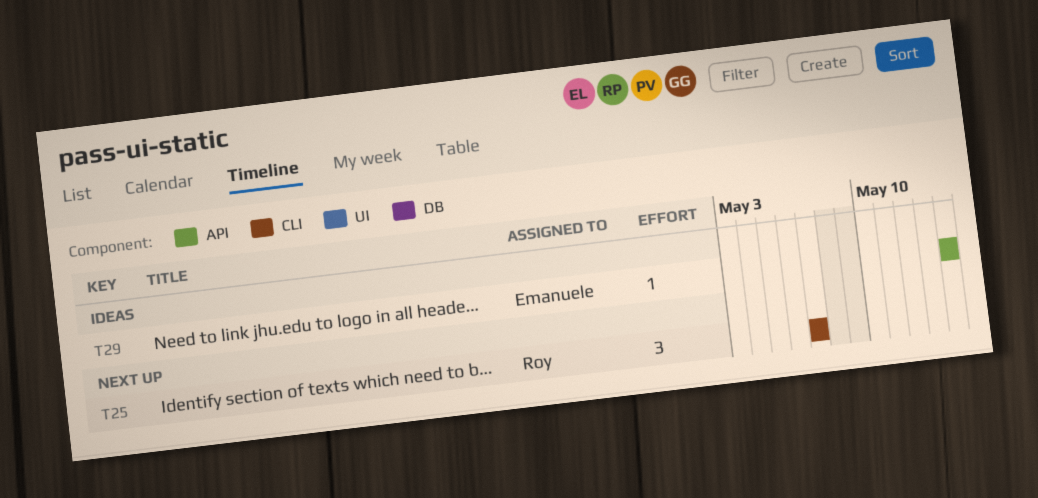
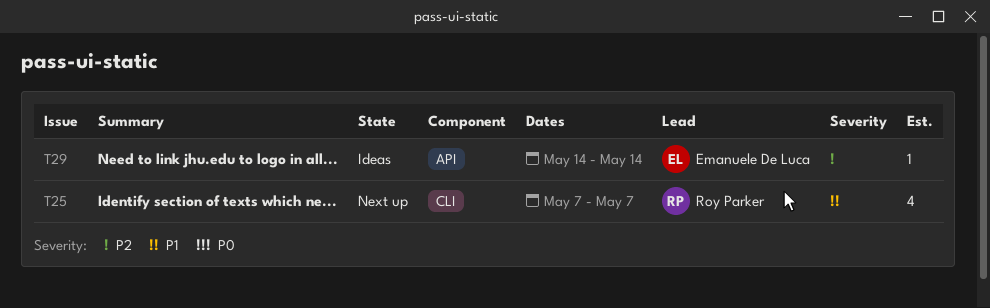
T25, estimate: 3 -> 4

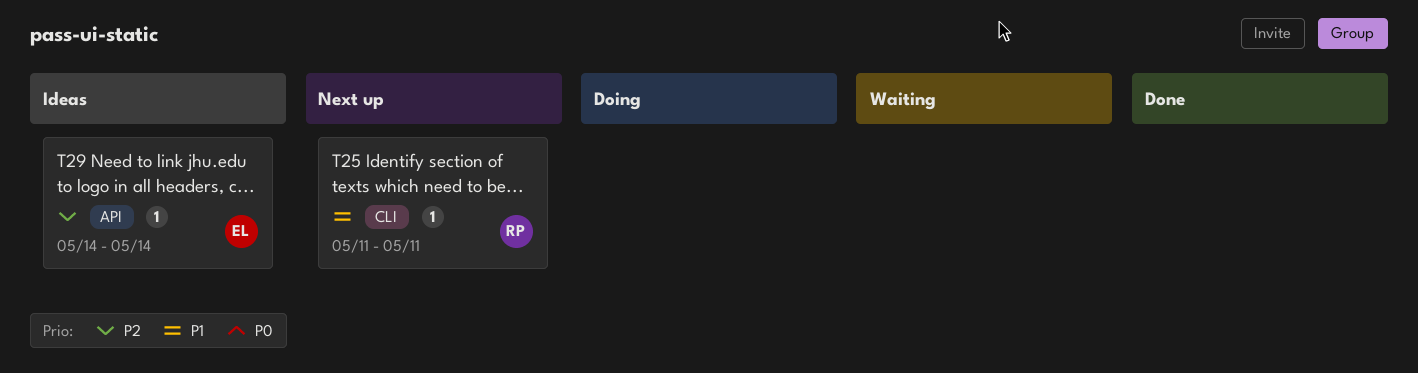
T25, estimate: 4 -> 1
T25, start: May 7 -> May 11
T25, due: May 7 -> May 11

